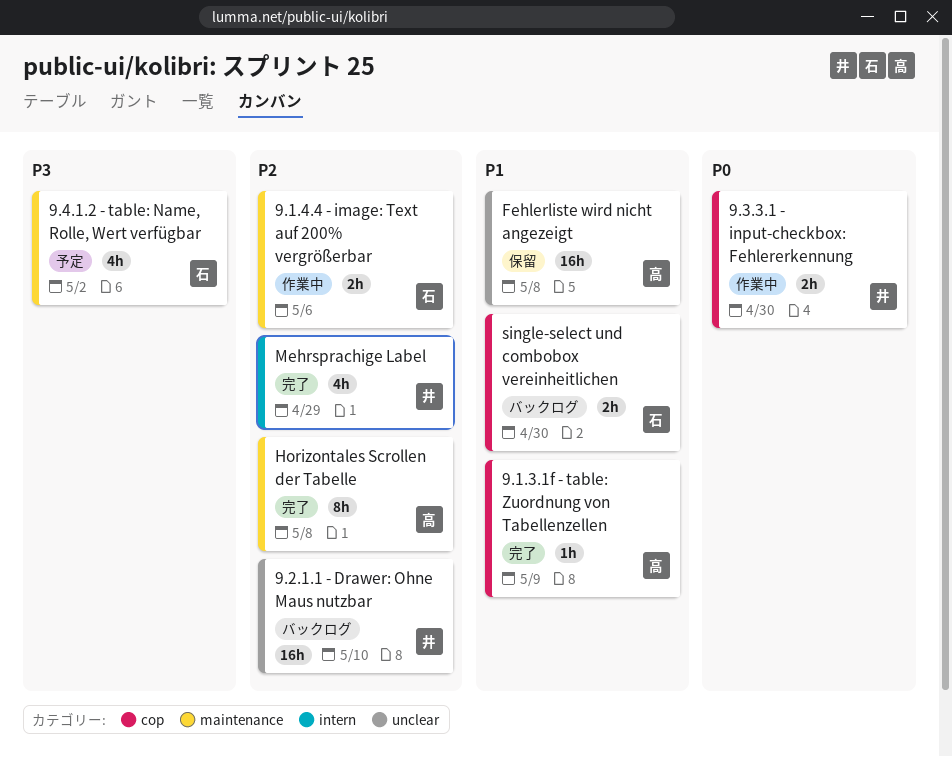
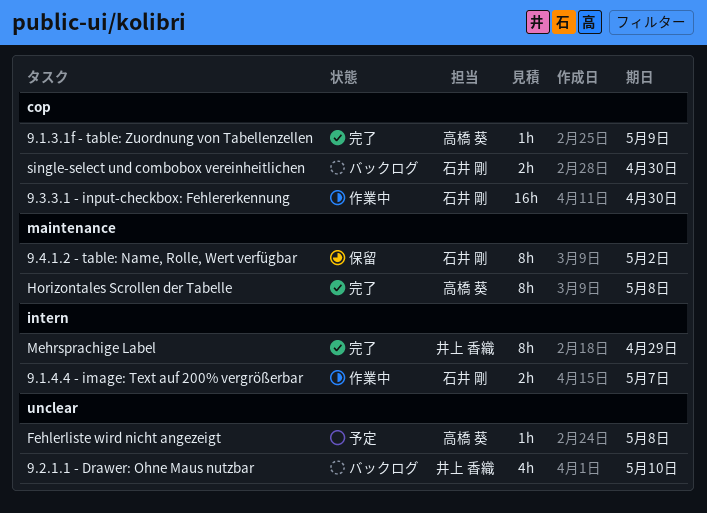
9.1.4.4 - image: Text auf 200% vergrößerbar, label: maintenance -> intern
9.1.4.4 - image: Text auf 200% vergrößerbar, due: May 6 -> May 7
9.2.1.1 - Drawer: Ohne Maus nutzbar, estimate: 16h -> 4h
9.3.3.1 - input-checkbox: Fehlererkennung, owner: 井上 香織 -> 石井 剛
9.3.3.1 - input-checkbox: Fehlererkennung, estimate: 2h -> 16h
9.4.1.2 - table: Name, Rolle, Wert verfügbar, status: 予定 -> 保留
9.4.1.2 - table: Name, Rolle, Wert verfügbar, estimate: 4h -> 8h
Fehlerliste wird nicht angezeigt, status: 保留 -> 予定
Fehlerliste wird nicht angezeigt, estimate: 16h -> 1h
Mehrsprachige Label, estimate: 4h -> 8h

